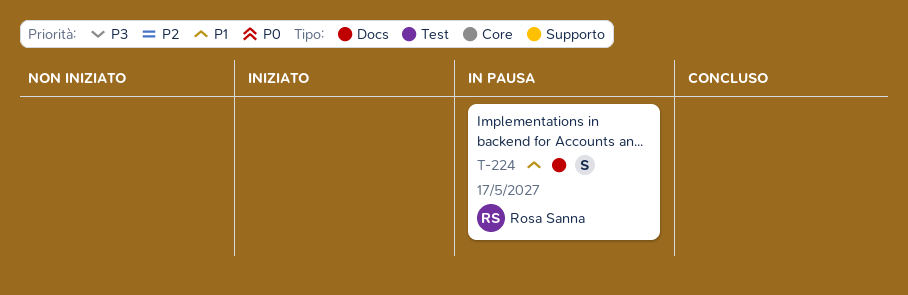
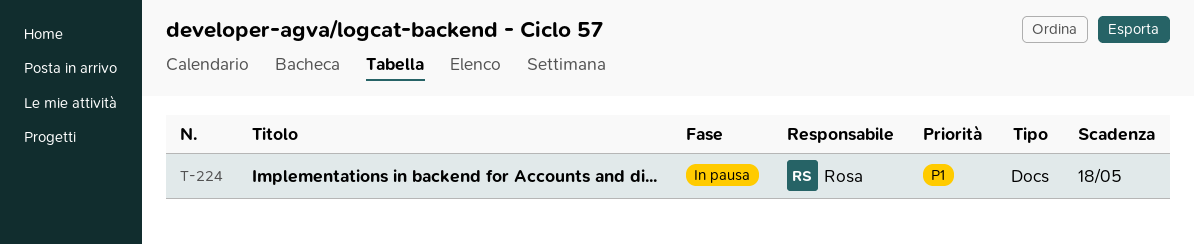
T-224, due: May 17 -> May 18

